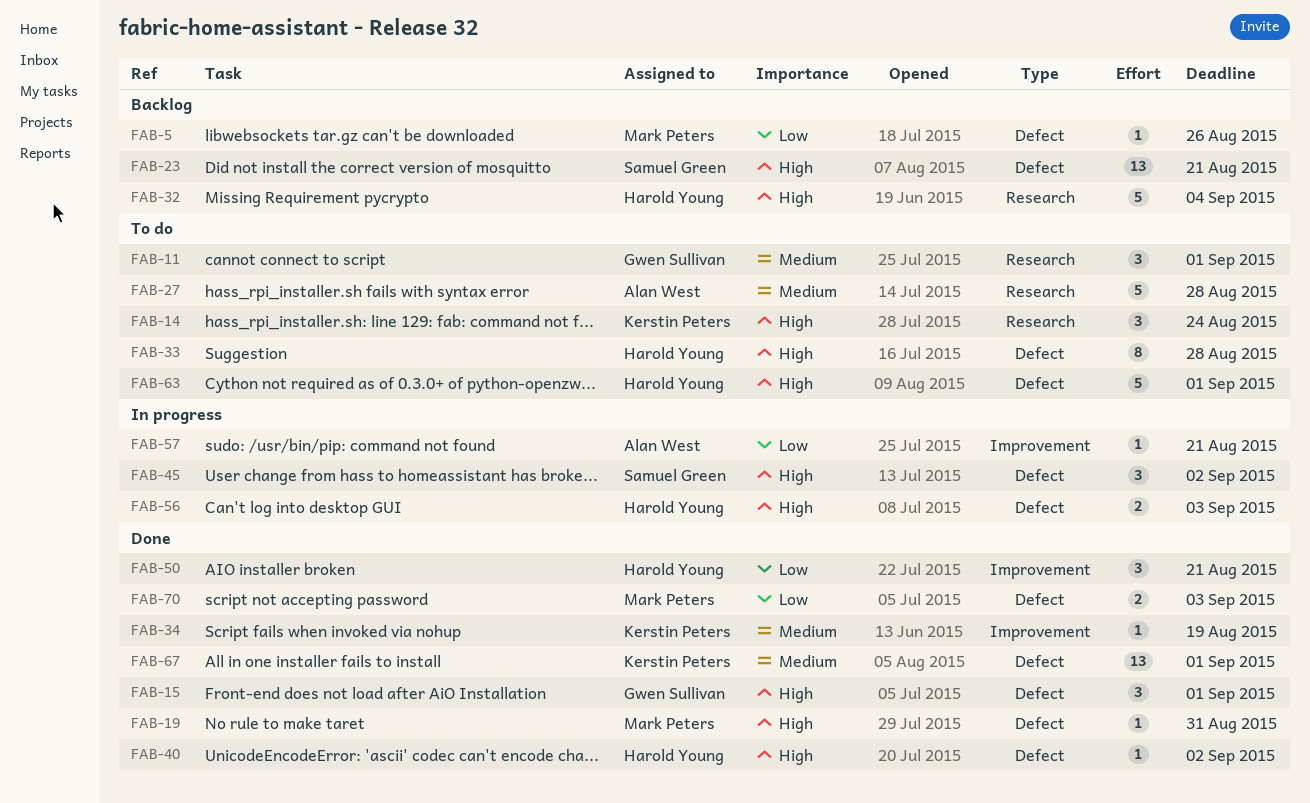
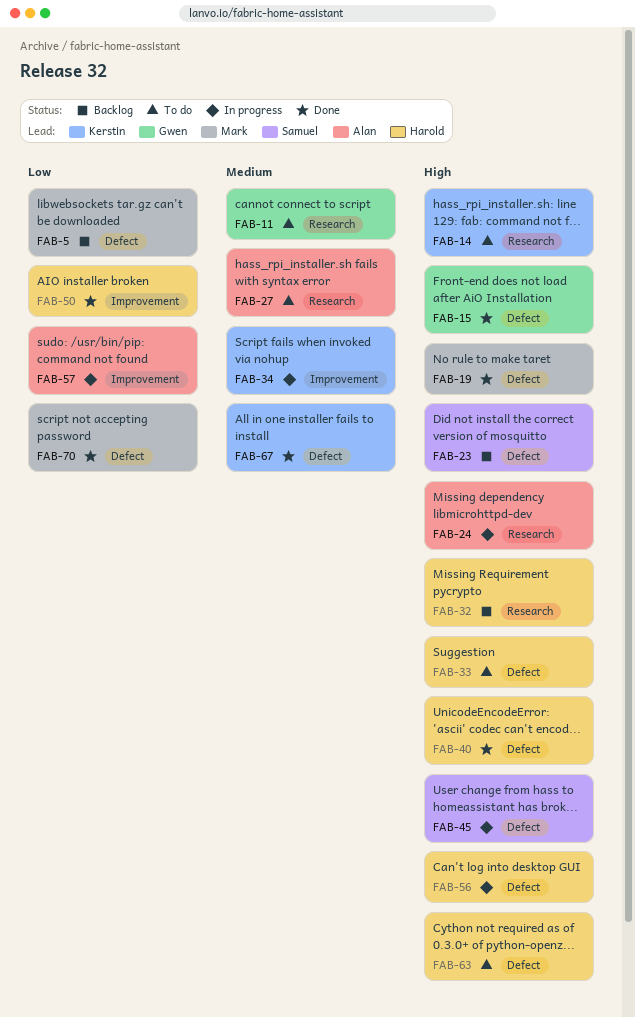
FAB-24: none -> present
FAB-34, status: Done -> In progress

